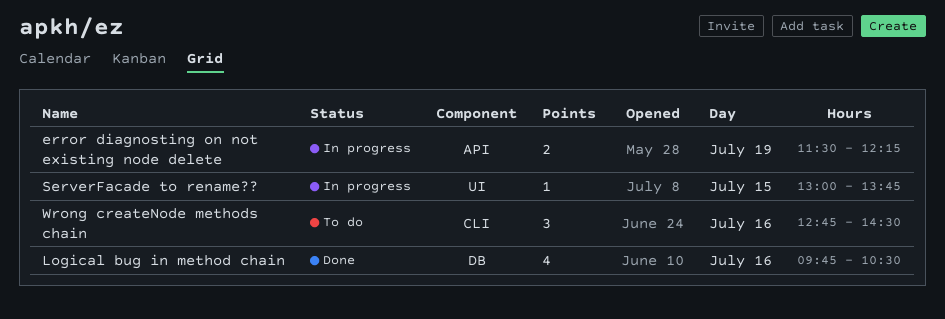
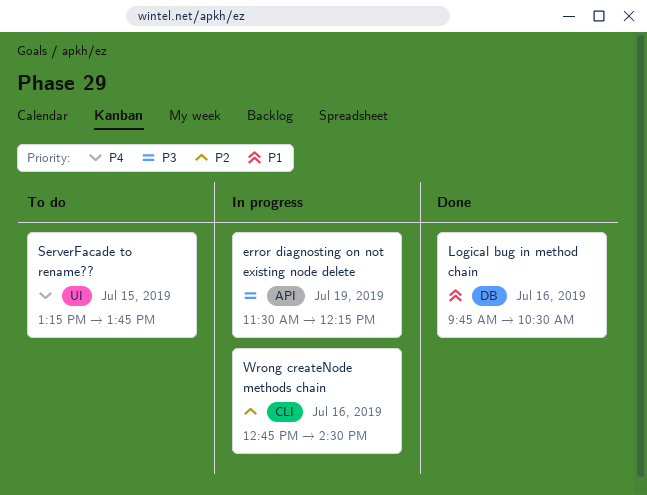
ServerFacade to rename??, status: In progress -> To do
ServerFacade to rename??, begins: 13:00 -> 13:15
Wrong createNode methods chain, status: To do -> In progress

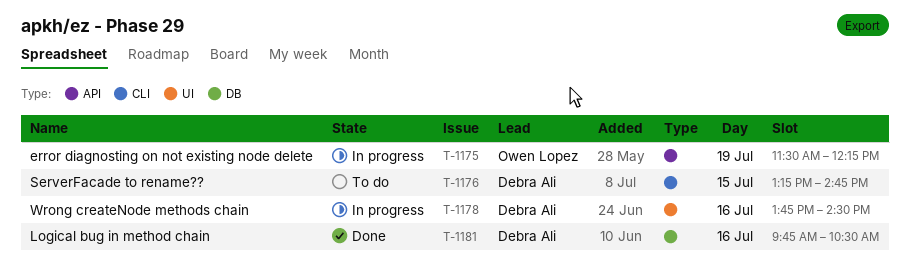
ServerFacade to rename??, label: UI -> CLI
ServerFacade to rename??, ends: 13:45 -> 14:45
Wrong createNode methods chain, label: CLI -> UI
Wrong createNode methods chain, begins: 12:45 -> 13:45

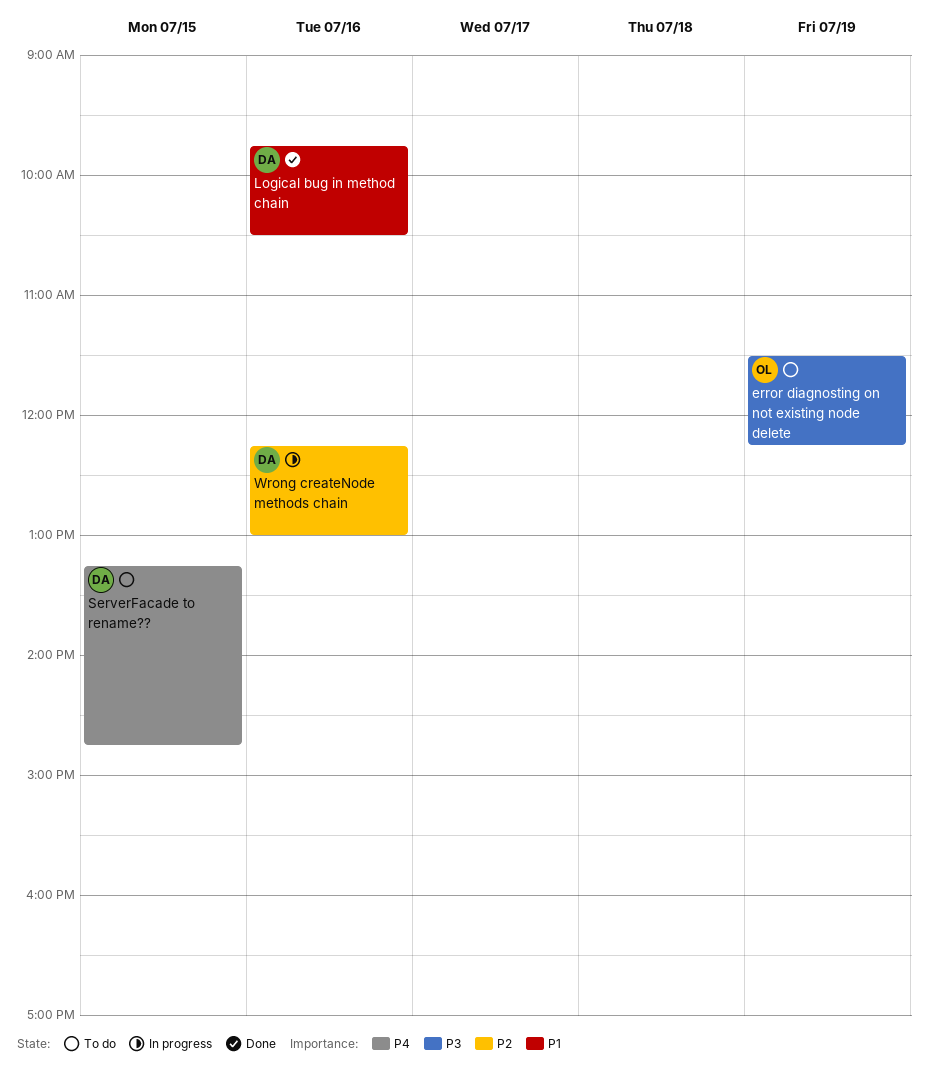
error diagnosting on not existing node delete, status: In progress -> To do
Wrong createNode methods chain, begins: 13:45 -> 12:15
Wrong createNode methods chain, ends: 14:30 -> 13:00

